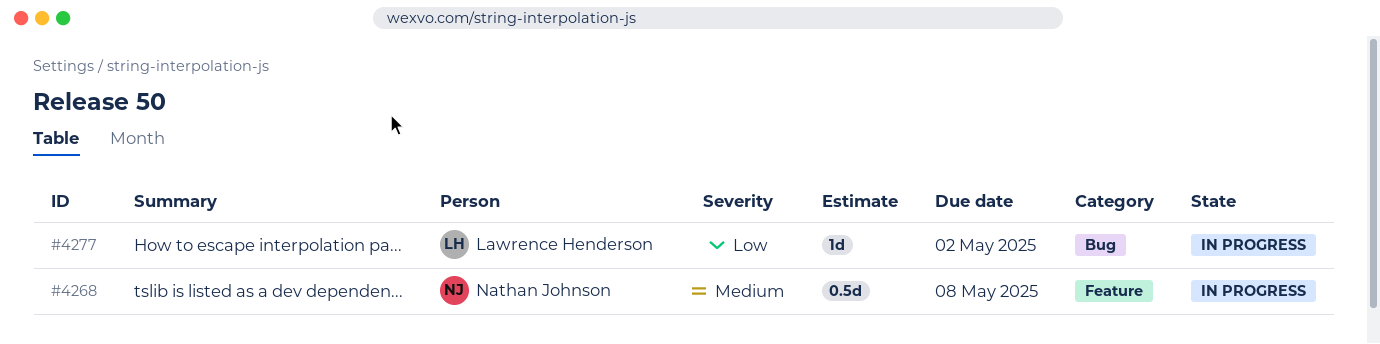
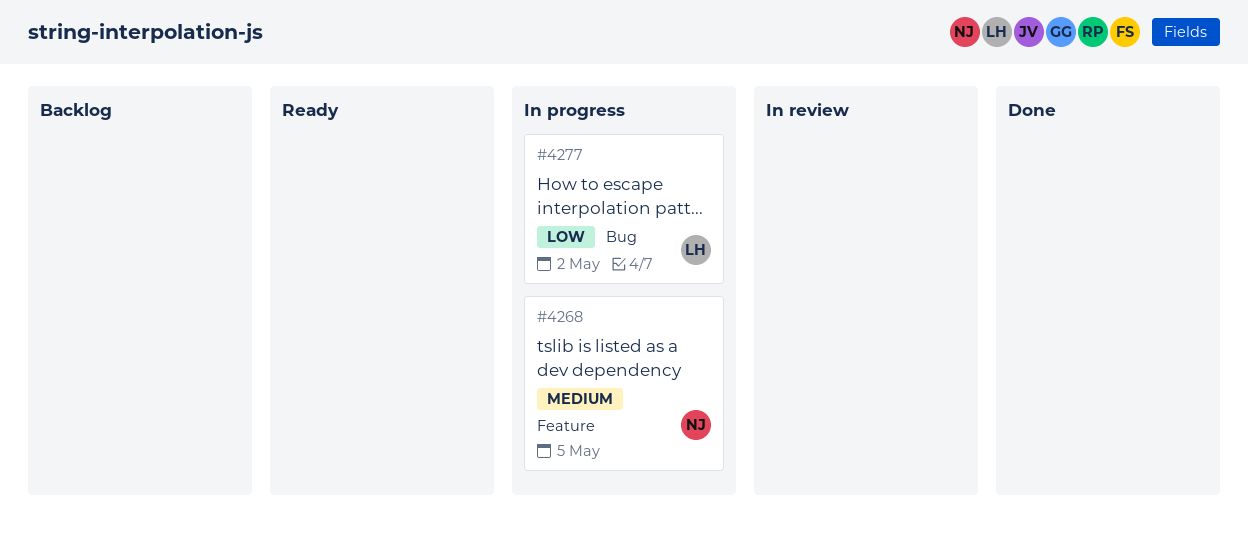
#4268, due: May 8 -> May 5

